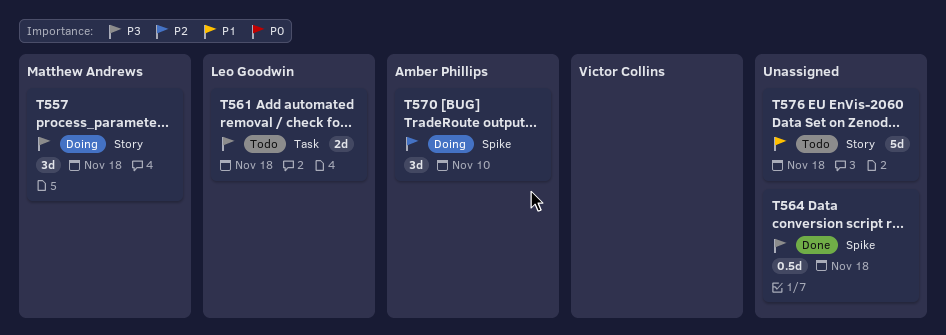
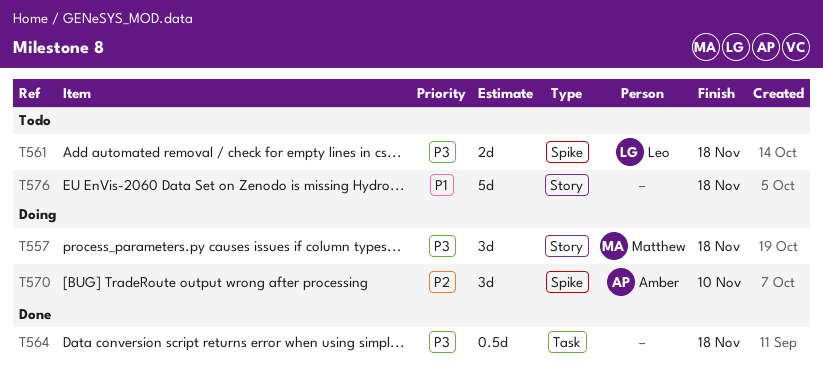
T561, label: Task -> Spike
T564, label: Spike -> Task

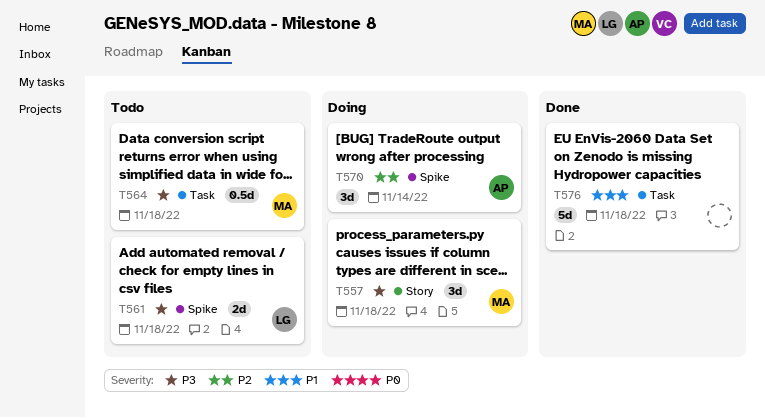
T564, status: Done -> Todo
T564, owner: none -> Matthew
T570, due: Nov 10 -> Nov 14
T576, status: Todo -> Done
T576, label: Story -> Task

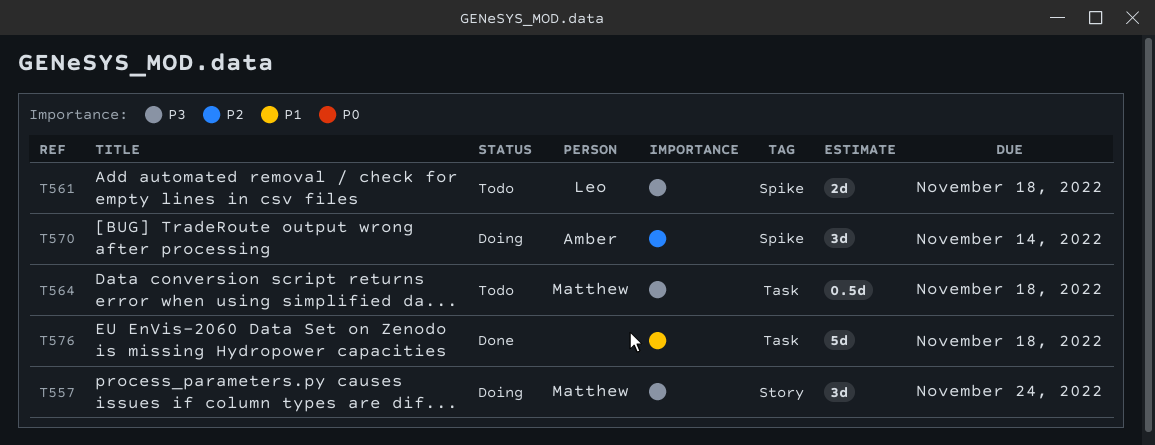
T557, due: Nov 18 -> Nov 24

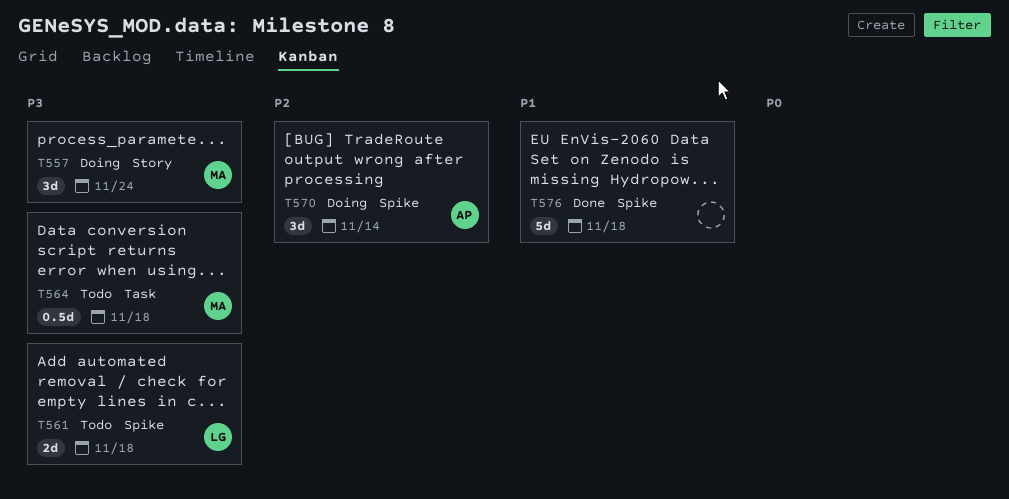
T576, label: Task -> Spike

